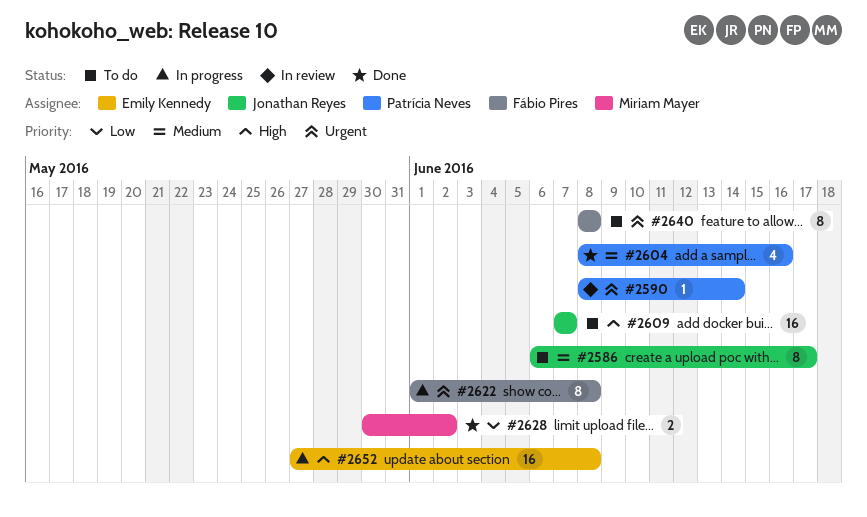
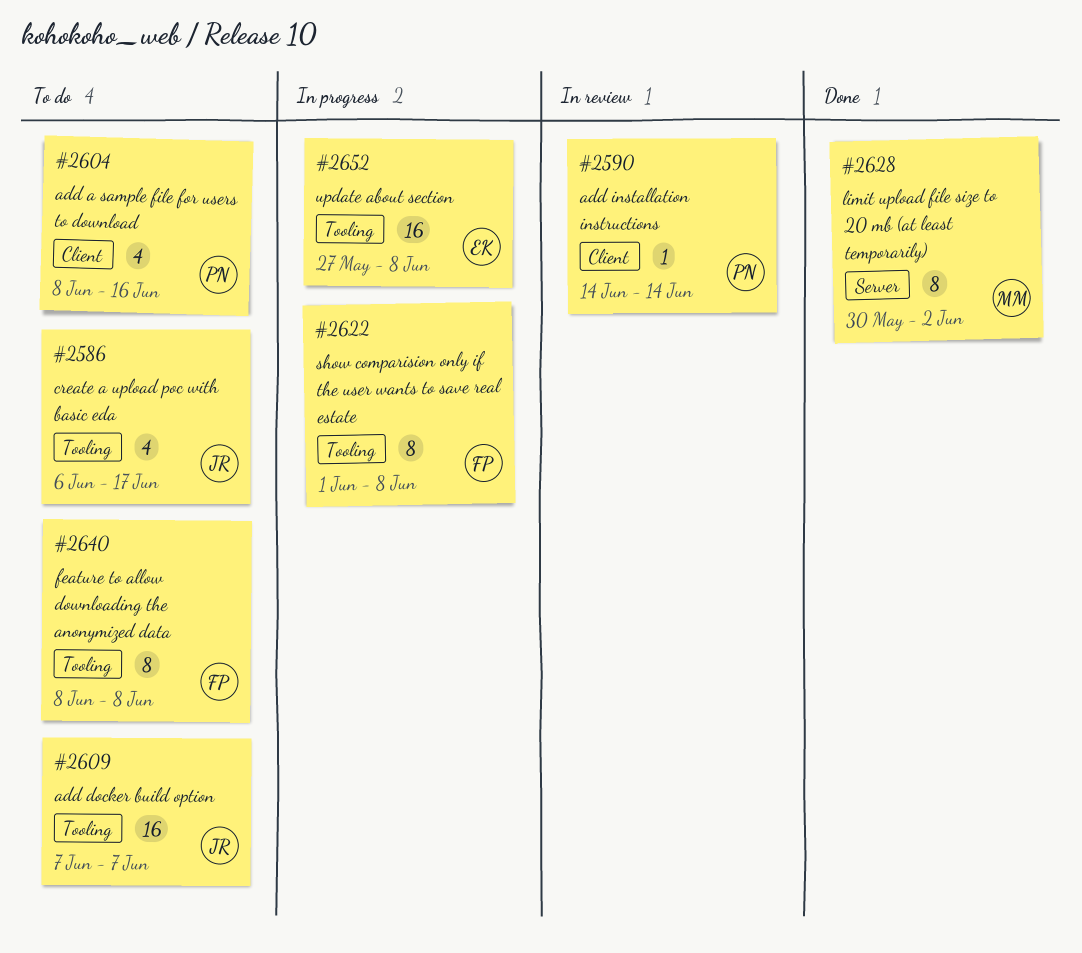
#2586, estimate: 8 -> 4
#2590, start: Jun 8 -> Jun 14
#2604, status: Done -> To do
#2628, estimate: 2 -> 8

